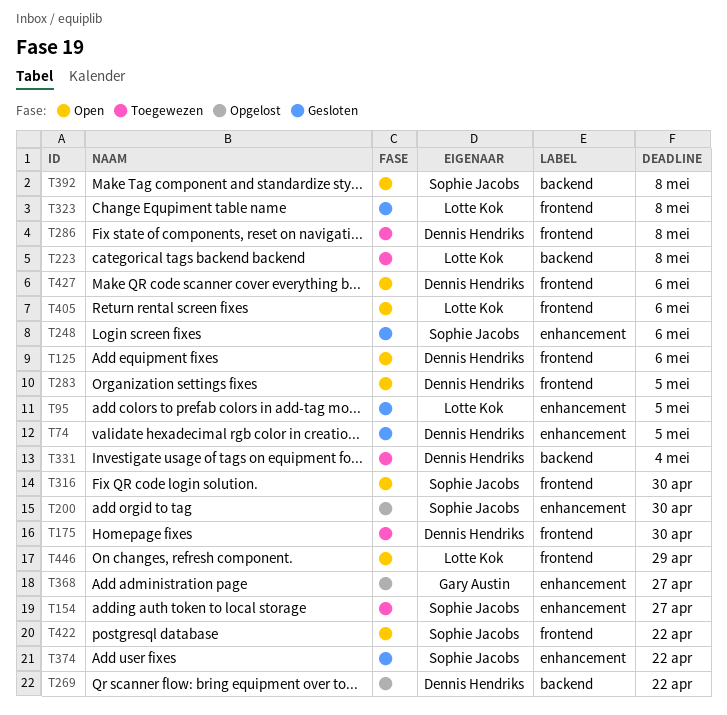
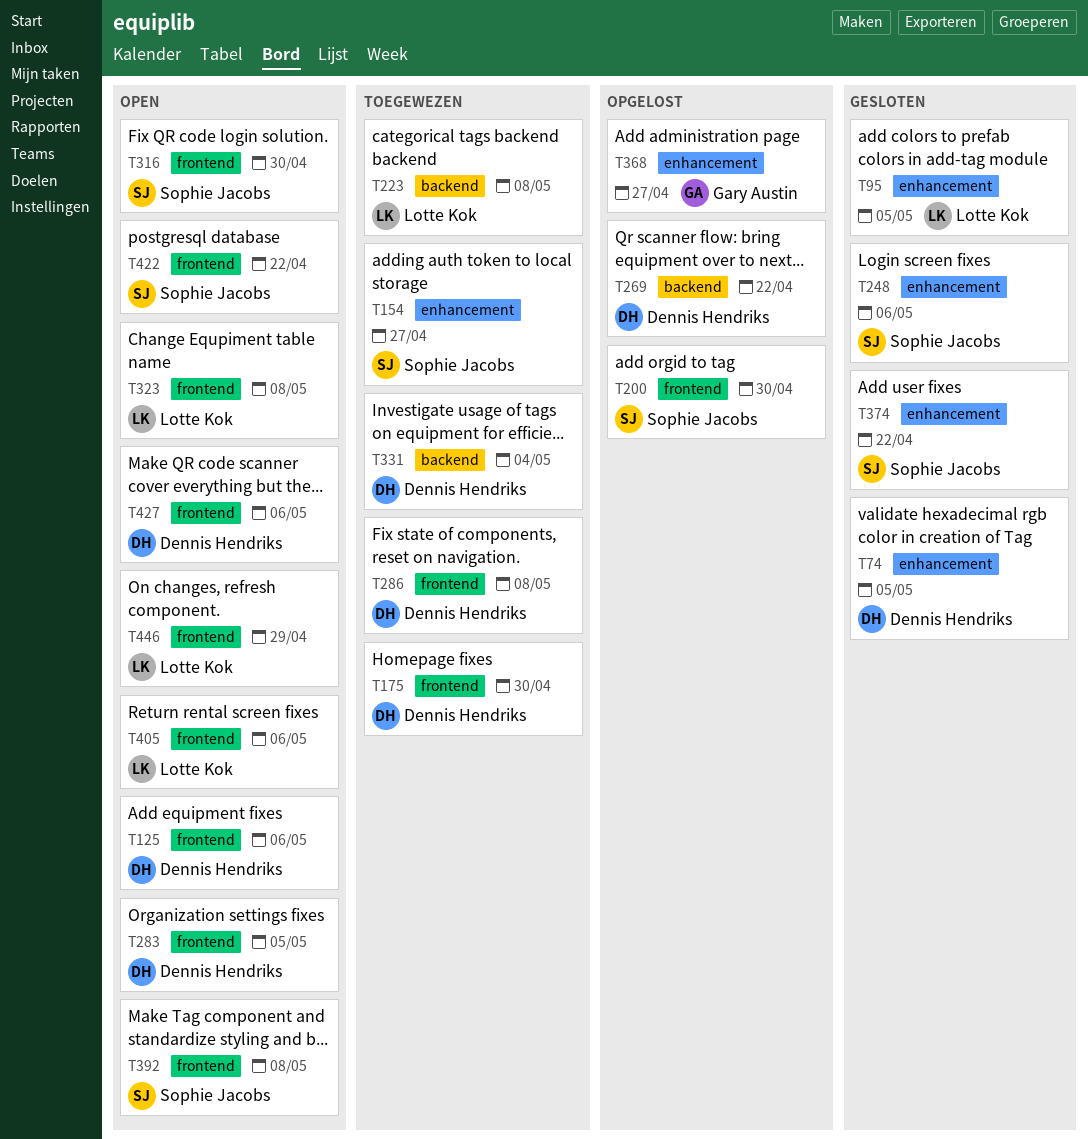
T200, label: enhancement -> frontend
T323, status: Gesloten -> Open
T392, label: backend -> frontend

